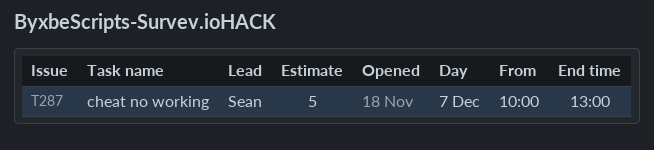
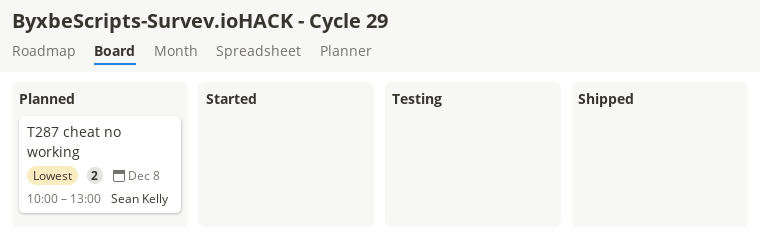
T287, estimate: 5 -> 2
T287, day: Dec 7 -> Dec 8

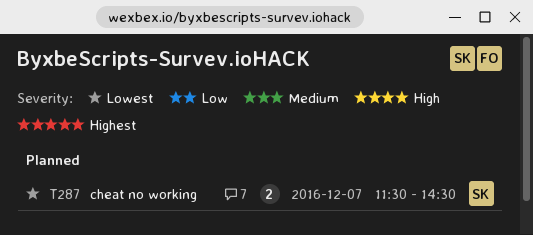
T287, day: Dec 8 -> Dec 7
T287, begins: 10:00 -> 11:30
T287, ends: 13:00 -> 14:30

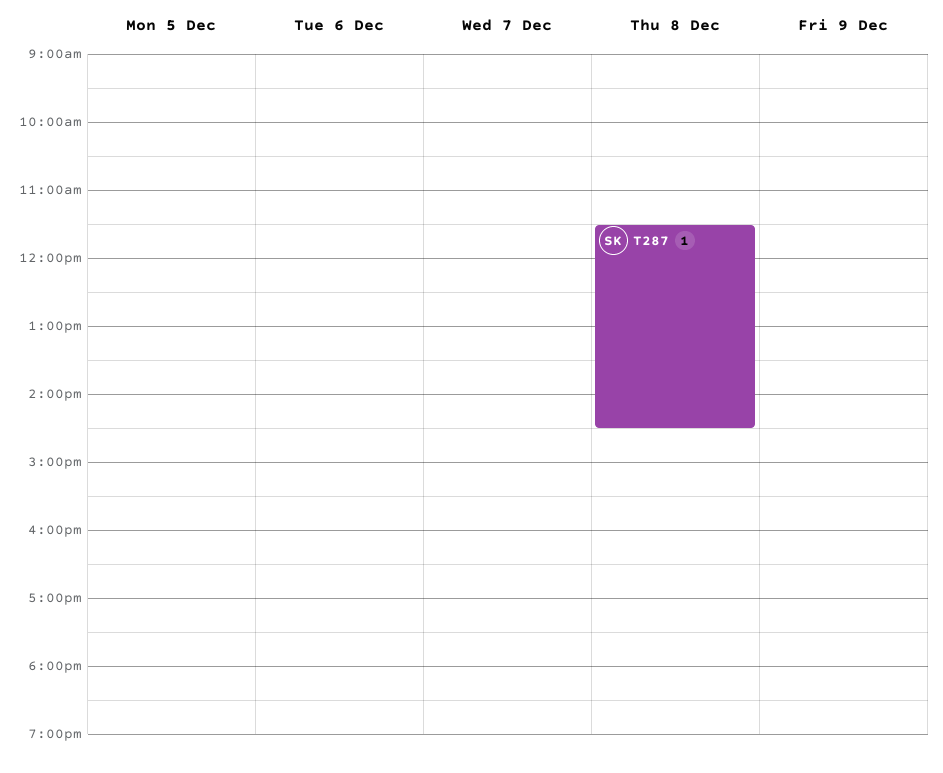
T287, estimate: 2 -> 1
T287, day: Dec 7 -> Dec 8

